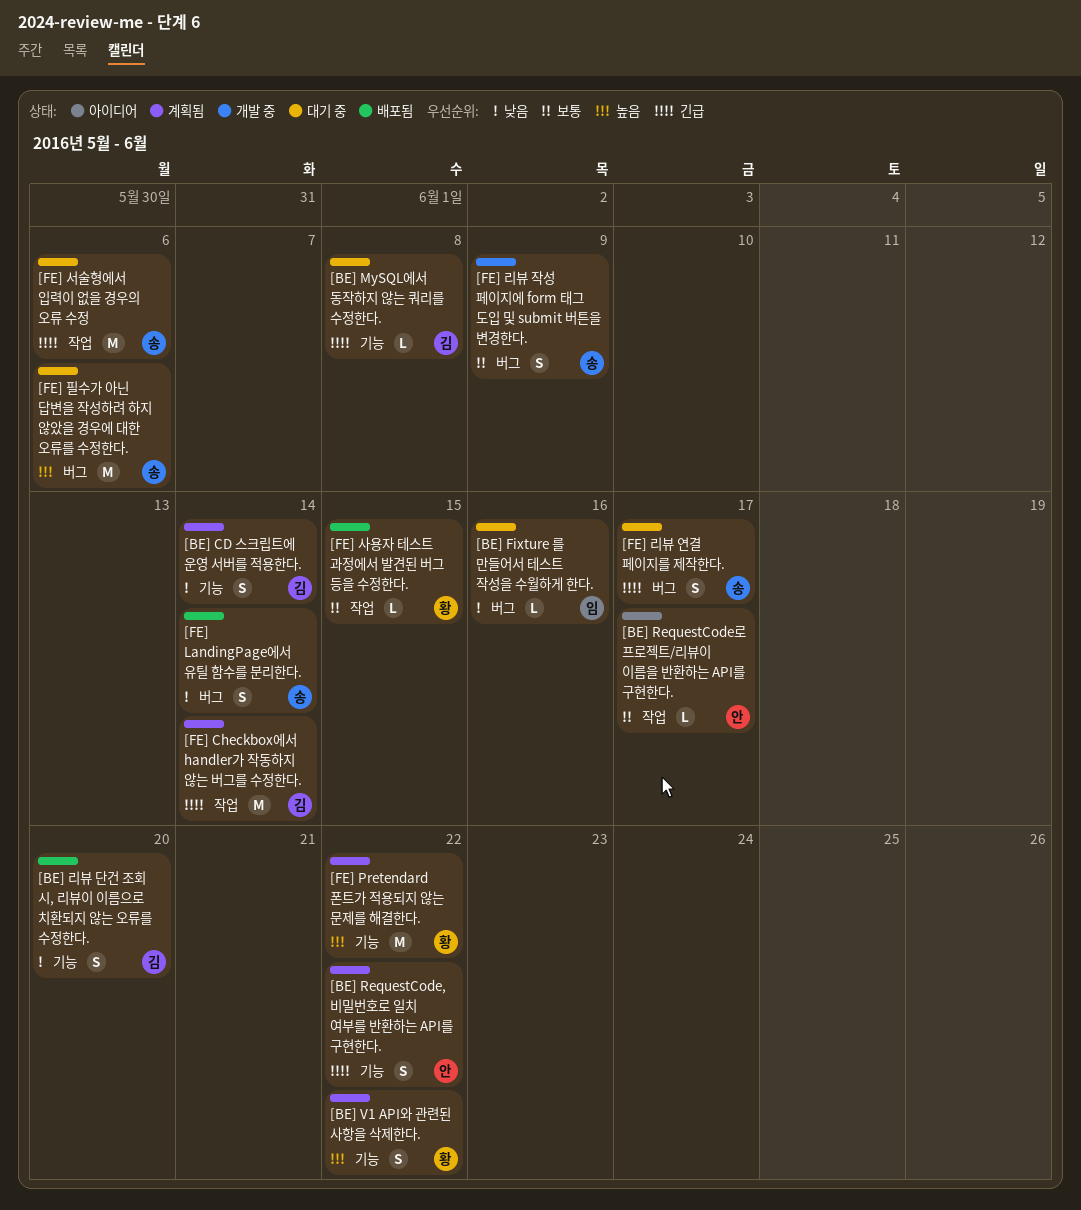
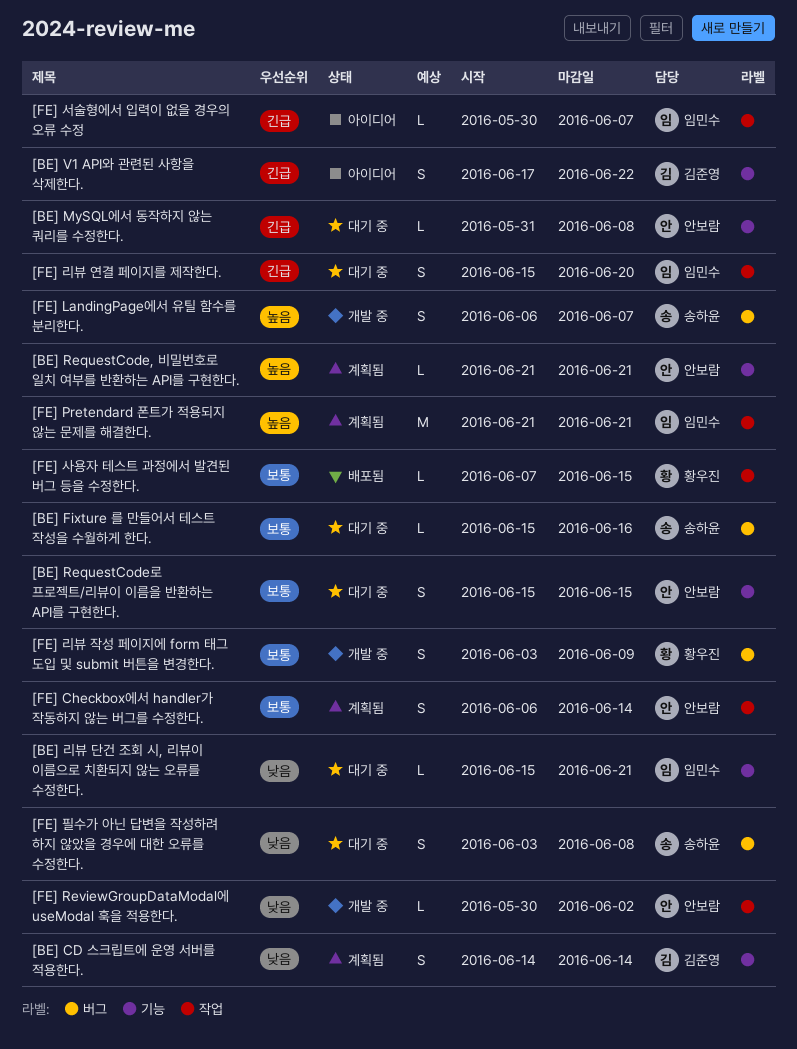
[BE] Fixture 를 만들어서 테스트 작성을 수월하게 한다., owner: 임민수 -> 송하윤
[BE] Fixture 를 만들어서 테스트 작성을 수월하게 한다., priority: 낮음 -> 보통
[BE] MySQL에서 동작하지 않는 쿼리를 수정한다., owner: 김준영 -> 안보람
[BE] RequestCode, 비밀번호로 일치 여부를 반환하는 API를 구현한다., priority: 긴급 -> 높음
[BE] RequestCode, 비밀번호로 일치 여부를 반환하는 API를 구현한다., estimate: S -> L
[BE] RequestCode, 비밀번호로 일치 여부를 반환하는 API를 구현한다., due: Jun 22 -> Jun 21
[BE] RequestCode로 프로젝트/리뷰이 이름을 반환하는 API를 구현한다., status: 아이디어 -> 대기 중
[BE] RequestCode로 프로젝트/리뷰이 이름을 반환하는 API를 구현한다., label: 작업 -> 기능
[BE] RequestCode로 프로젝트/리뷰이 이름을 반환하는 API를 구현한다., estimate: L -> S
[BE] RequestCode로 프로젝트/리뷰이 이름을 반환하는 API를 구현한다., due: Jun 17 -> Jun 15
[BE] V1 API와 관련된 사항을 삭제한다., status: 계획됨 -> 아이디어
[BE] V1 API와 관련된 사항을 삭제한다., owner: 황우진 -> 김준영
[BE] V1 API와 관련된 사항을 삭제한다., priority: 높음 -> 긴급
[BE] 리뷰 단건 조회 시, 리뷰이 이름으로 치환되지 않는 오류를 수정한다., status: 배포됨 -> 대기 중
[BE] 리뷰 단건 조회 시, 리뷰이 이름으로 치환되지 않는 오류를 수정한다., owner: 김준영 -> 임민수
[BE] 리뷰 단건 조회 시, 리뷰이 이름으로 치환되지 않는 오류를 수정한다., estimate: S -> L
[BE] 리뷰 단건 조회 시, 리뷰이 이름으로 치환되지 않는 오류를 수정한다., due: Jun 20 -> Jun 21
[FE] Checkbox에서 handler가 작동하지 않는 버그를 수정한다., owner: 김준영 -> 안보람
[FE] Checkbox에서 handler가 작동하지 않는 버그를 수정한다., priority: 긴급 -> 보통
[FE] Checkbox에서 handler가 작동하지 않는 버그를 수정한다., estimate: M -> S
[FE] LandingPage에서 유틸 함수를 분리한다., status: 배포됨 -> 개발 중
[FE] LandingPage에서 유틸 함수를 분리한다., priority: 낮음 -> 높음
[FE] LandingPage에서 유틸 함수를 분리한다., due: Jun 14 -> Jun 7
[FE] Pretendard 폰트가 적용되지 않는 문제를 해결한다., owner: 황우진 -> 임민수
[FE] Pretendard 폰트가 적용되지 않는 문제를 해결한다., label: 기능 -> 작업
[FE] Pretendard 폰트가 적용되지 않는 문제를 해결한다., due: Jun 22 -> Jun 21
[FE] ReviewGroupDataModal에 useModal 훅을 적용한다.: none -> present
[FE] 리뷰 연결 페이지를 제작한다., owner: 송하윤 -> 임민수
[FE] 리뷰 연결 페이지를 제작한다., label: 버그 -> 작업
[FE] 리뷰 연결 페이지를 제작한다., due: Jun 17 -> Jun 20
[FE] 리뷰 작성 페이지에 form 태그 도입 및 submit 버튼을 변경한다., owner: 송하윤 -> 황우진
[FE] 서술형에서 입력이 없을 경우의 오류 수정, status: 대기 중 -> 아이디어
[FE] 서술형에서 입력이 없을 경우의 오류 수정, owner: 송하윤 -> 임민수
[FE] 서술형에서 입력이 없을 경우의 오류 수정, estimate: M -> L
[FE] 서술형에서 입력이 없을 경우의 오류 수정, due: Jun 6 -> Jun 7
[FE] 필수가 아닌 답변을 작성하려 하지 않았을 경우에 대한 오류를 수정한다., priority: 높음 -> 낮음
[FE] 필수가 아닌 답변을 작성하려 하지 않았을 경우에 대한 오류를 수정한다., estimate: M -> S
[FE] 필수가 아닌 답변을 작성하려 하지 않았을 경우에 대한 오류를 수정한다., due: Jun 6 -> Jun 8

